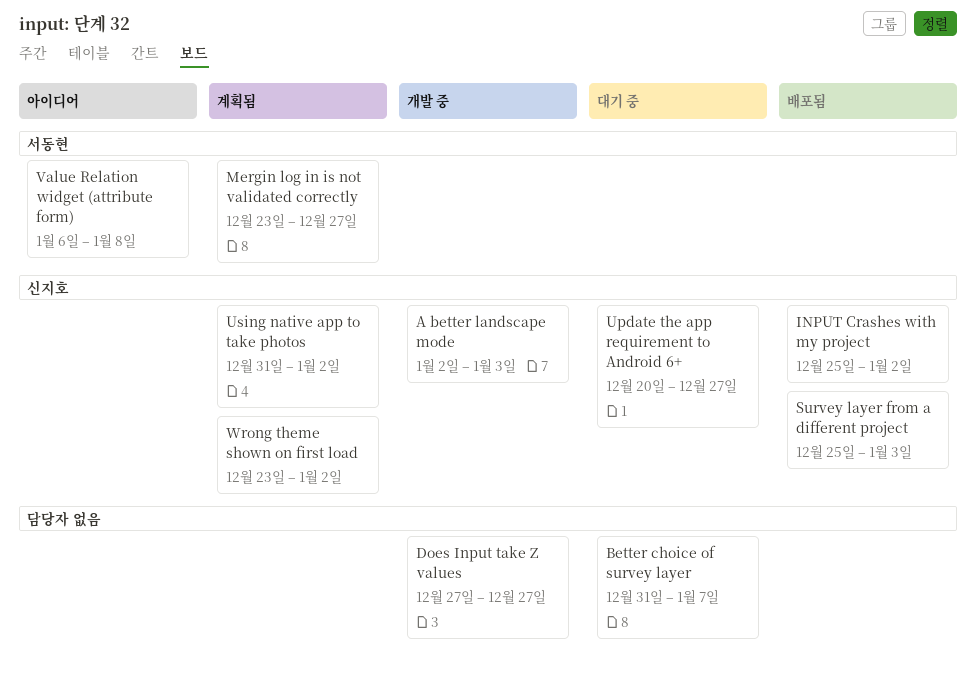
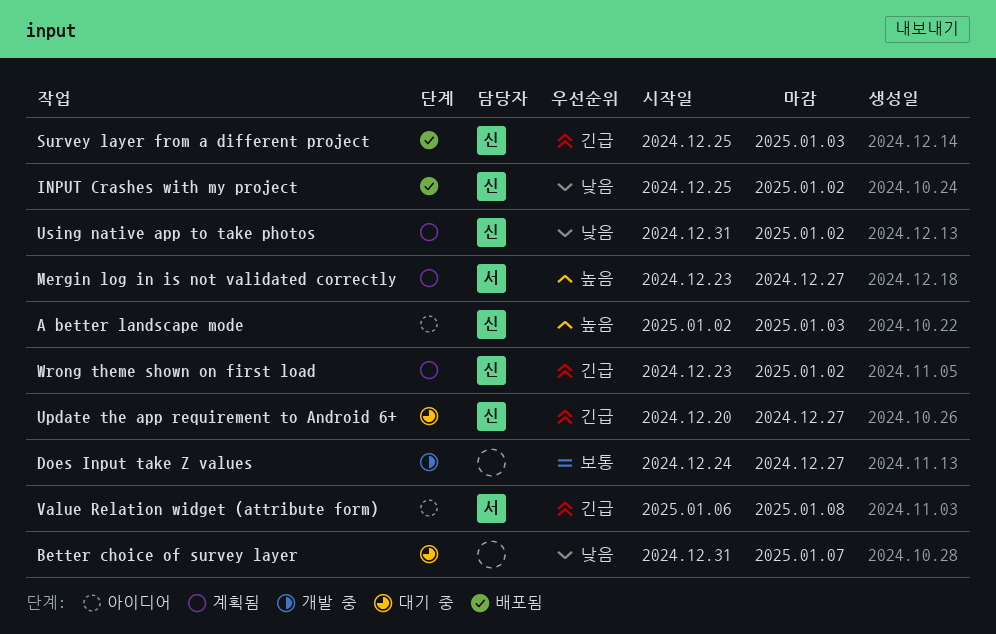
A better landscape mode, status: 개발 중 -> 아이디어
Does Input take Z values, start: Dec 27 -> Dec 24

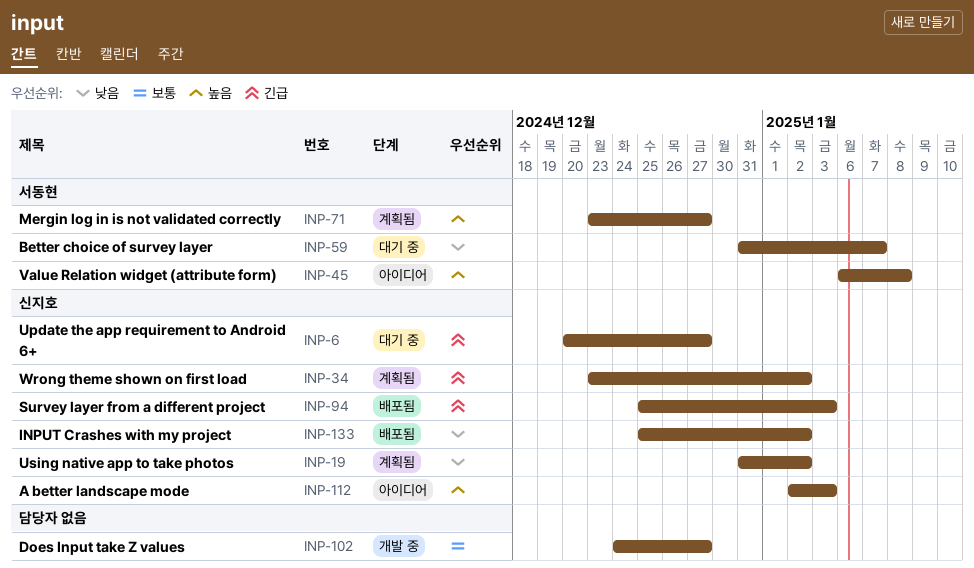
Better choice of survey layer, owner: none -> 서동현
Value Relation widget (attribute form), priority: 긴급 -> 높음

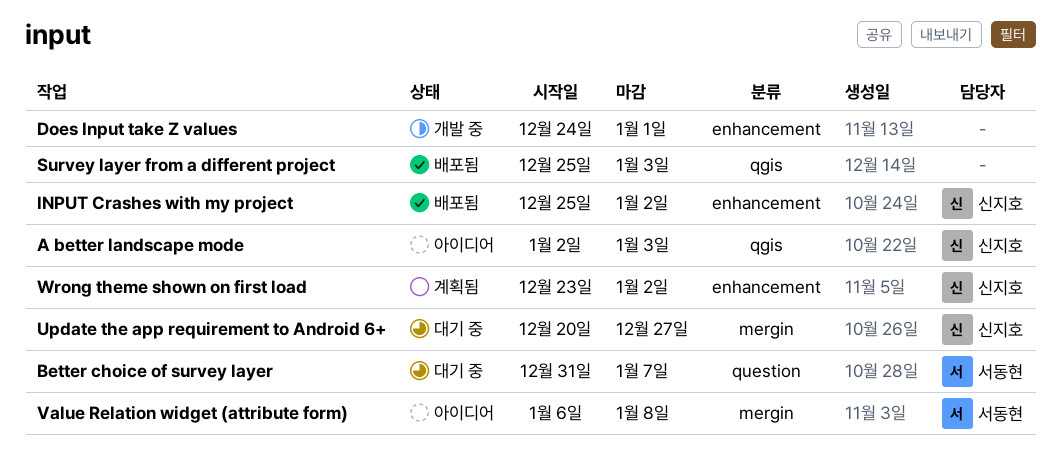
Does Input take Z values, due: Dec 27 -> Jan 1
Mergin log in is not validated correctly: present -> none
Survey layer from a different project, owner: 신지호 -> none
Using native app to take photos: present -> none

